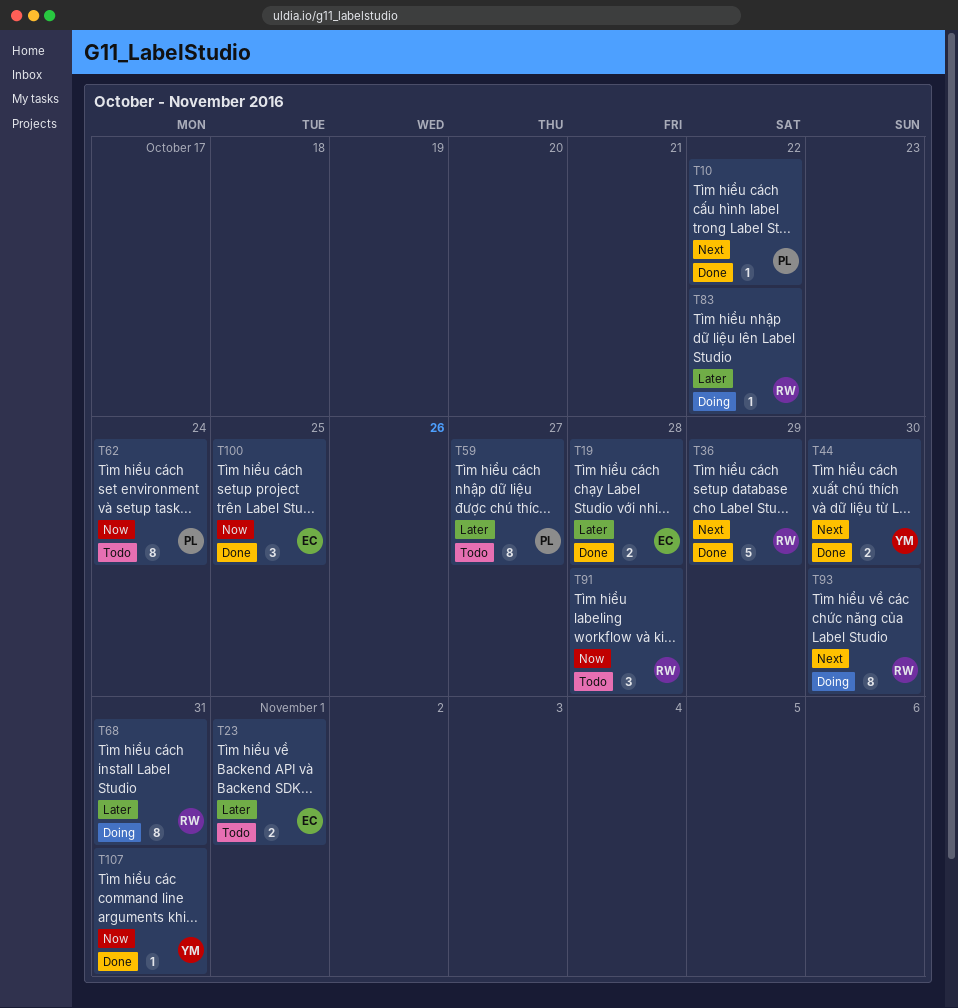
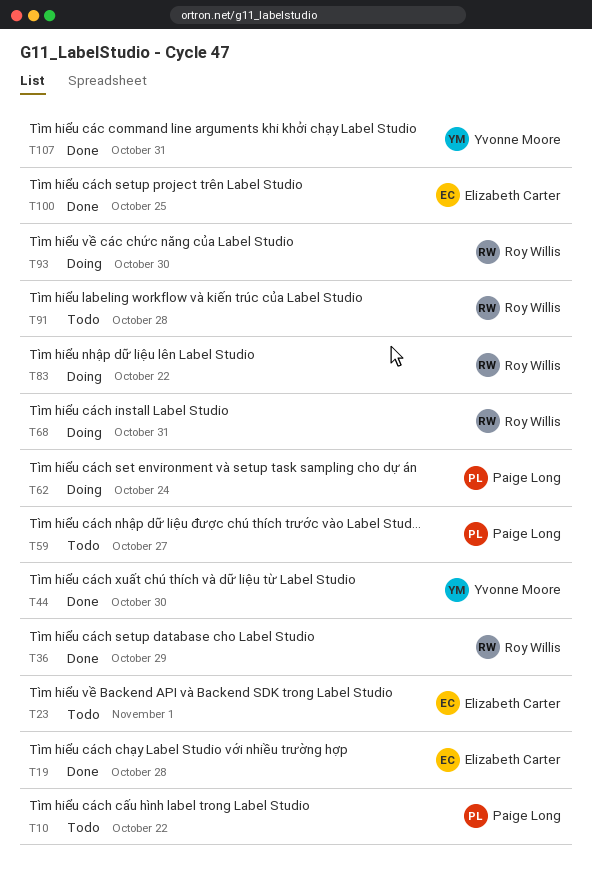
T10, status: Done -> Todo
T62, status: Todo -> Doing

